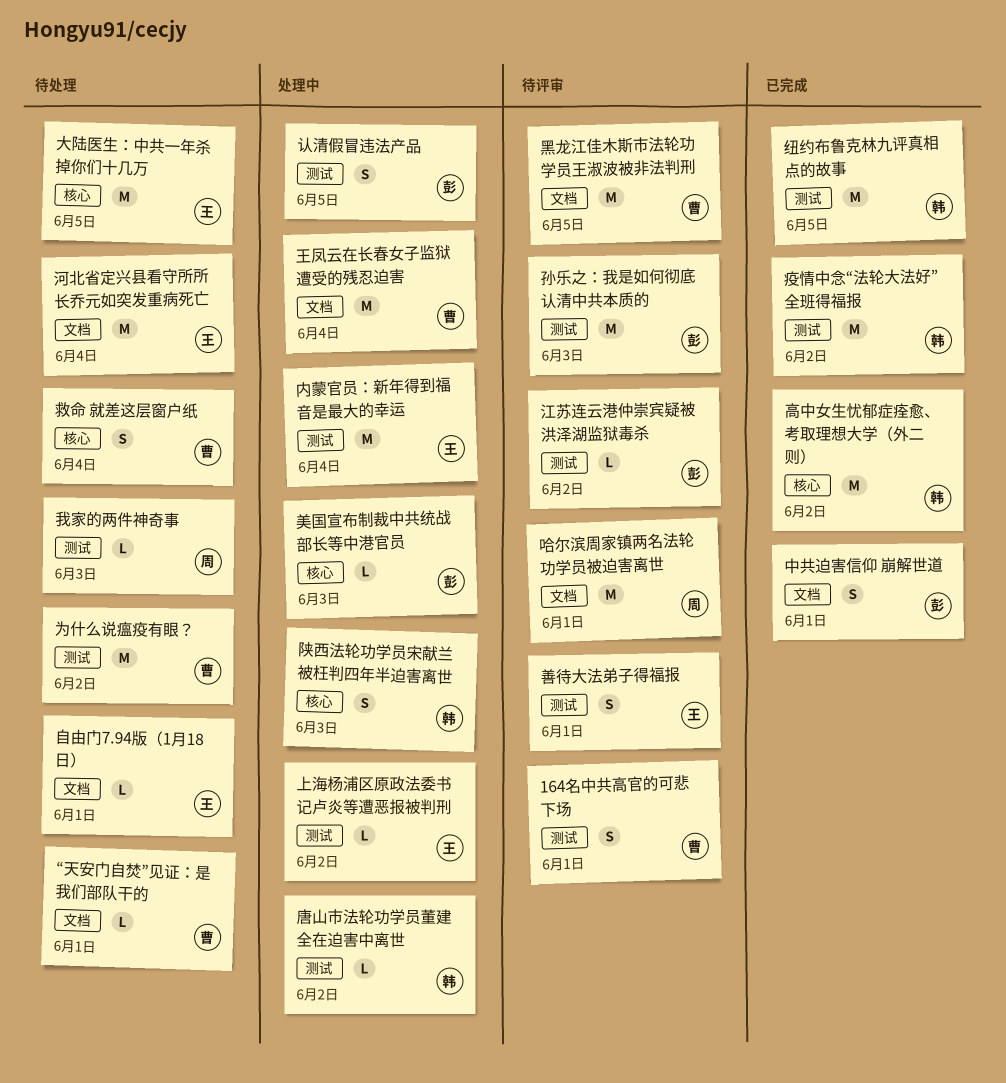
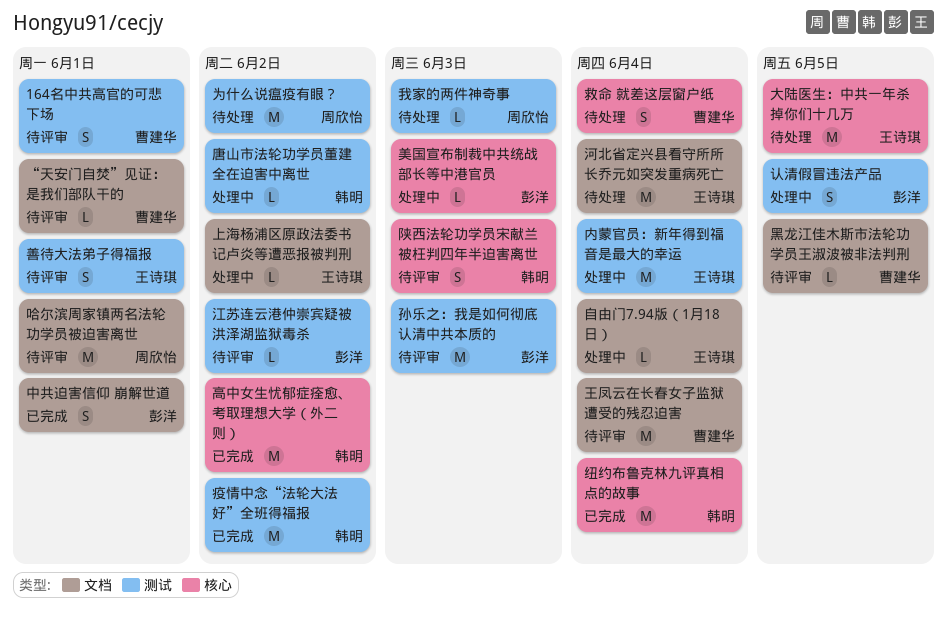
“天安门自焚”见证：是我们部队干的, status: 待处理 -> 待评审
上海杨浦区原政法委书记卢炎等遭恶报被判刑, label: 测试 -> 文档
为什么说瘟疫有眼？, owner: 曹建华 -> 周欣怡
王凤云在长春女子监狱遭受的残忍迫害, status: 处理中 -> 待评审
纽约布鲁克林九评真相点的故事, label: 测试 -> 核心
纽约布鲁克林九评真相点的故事, due: Jun 5 -> Jun 4
自由门7.94版（1月18日）, status: 待处理 -> 处理中
自由门7.94版（1月18日）, due: Jun 1 -> Jun 4
陕西法轮功学员宋献兰被枉判四年半迫害离世, status: 处理中 -> 待评审
黑龙江佳木斯市法轮功学员王淑波被非法判刑, estimate: M -> L

